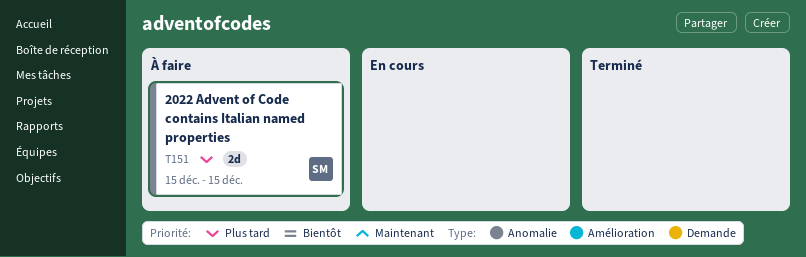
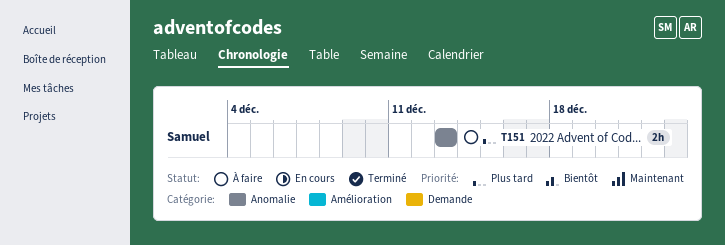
T151, estimate: 2d -> 2h
T151, start: Dec 15 -> Dec 13
T151, due: Dec 15 -> Dec 13

